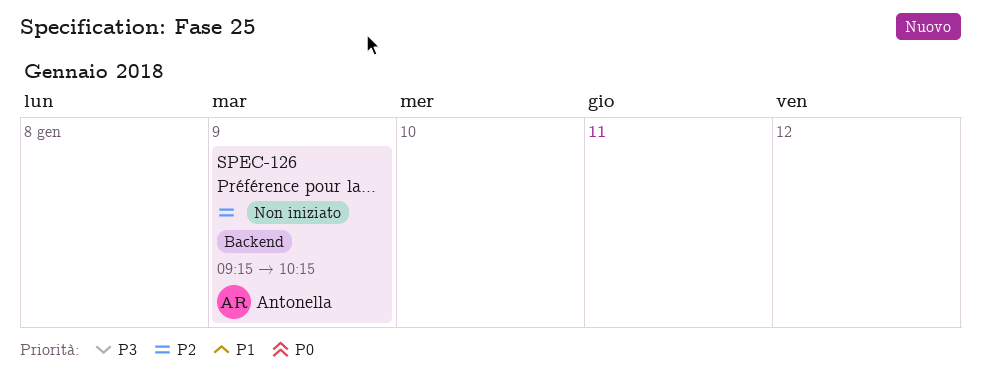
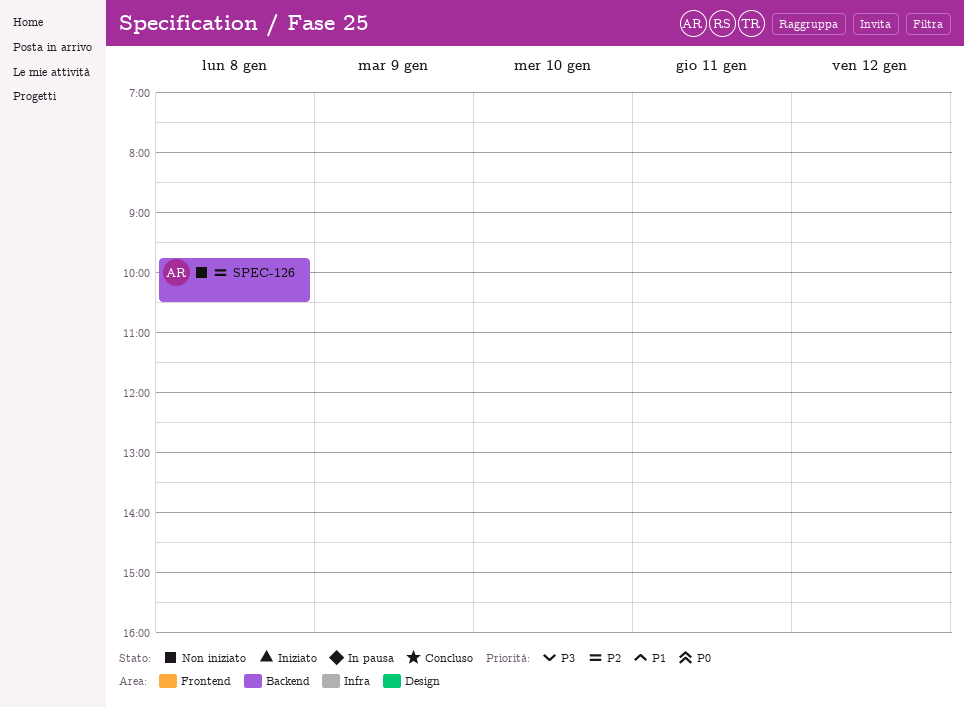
SPEC-126, day: Jan 9 -> Jan 8
SPEC-126, begins: 09:15 -> 09:45
SPEC-126, ends: 10:15 -> 10:30

